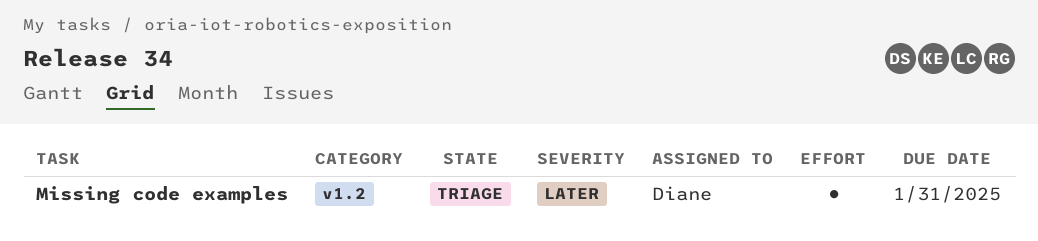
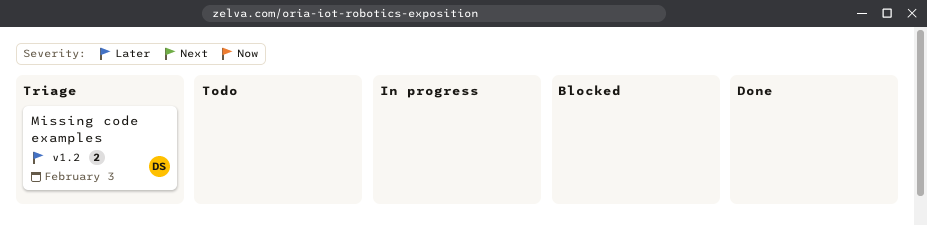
Missing code examples, estimate: 1 -> 2
Missing code examples, due: Jan 31 -> Feb 3

